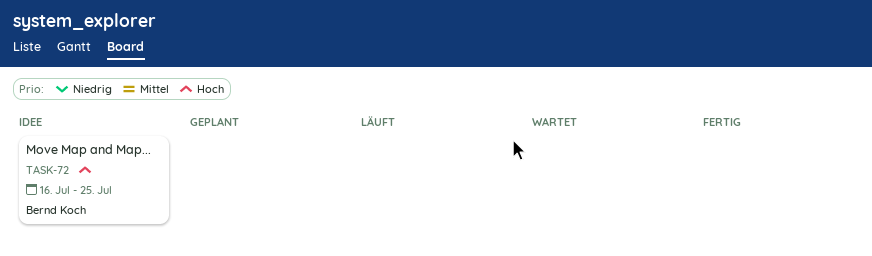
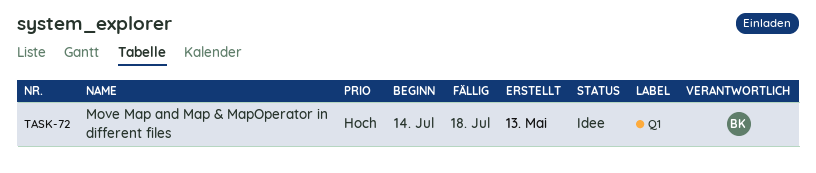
TASK-72, start: Jul 16 -> Jul 14
TASK-72, due: Jul 25 -> Jul 18

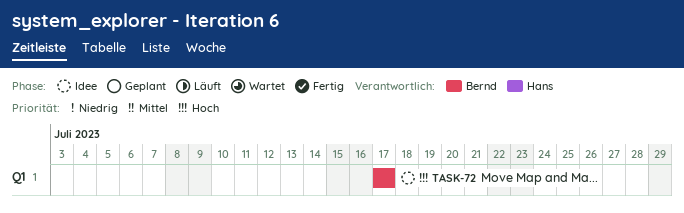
TASK-72, start: Jul 14 -> Jul 17
TASK-72, due: Jul 18 -> Jul 17

